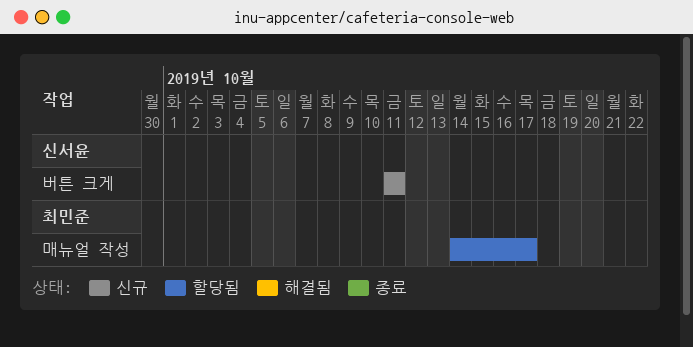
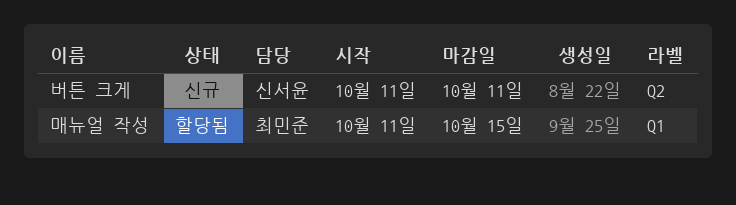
매뉴얼 작성, start: Oct 14 -> Oct 11
매뉴얼 작성, due: Oct 17 -> Oct 15

